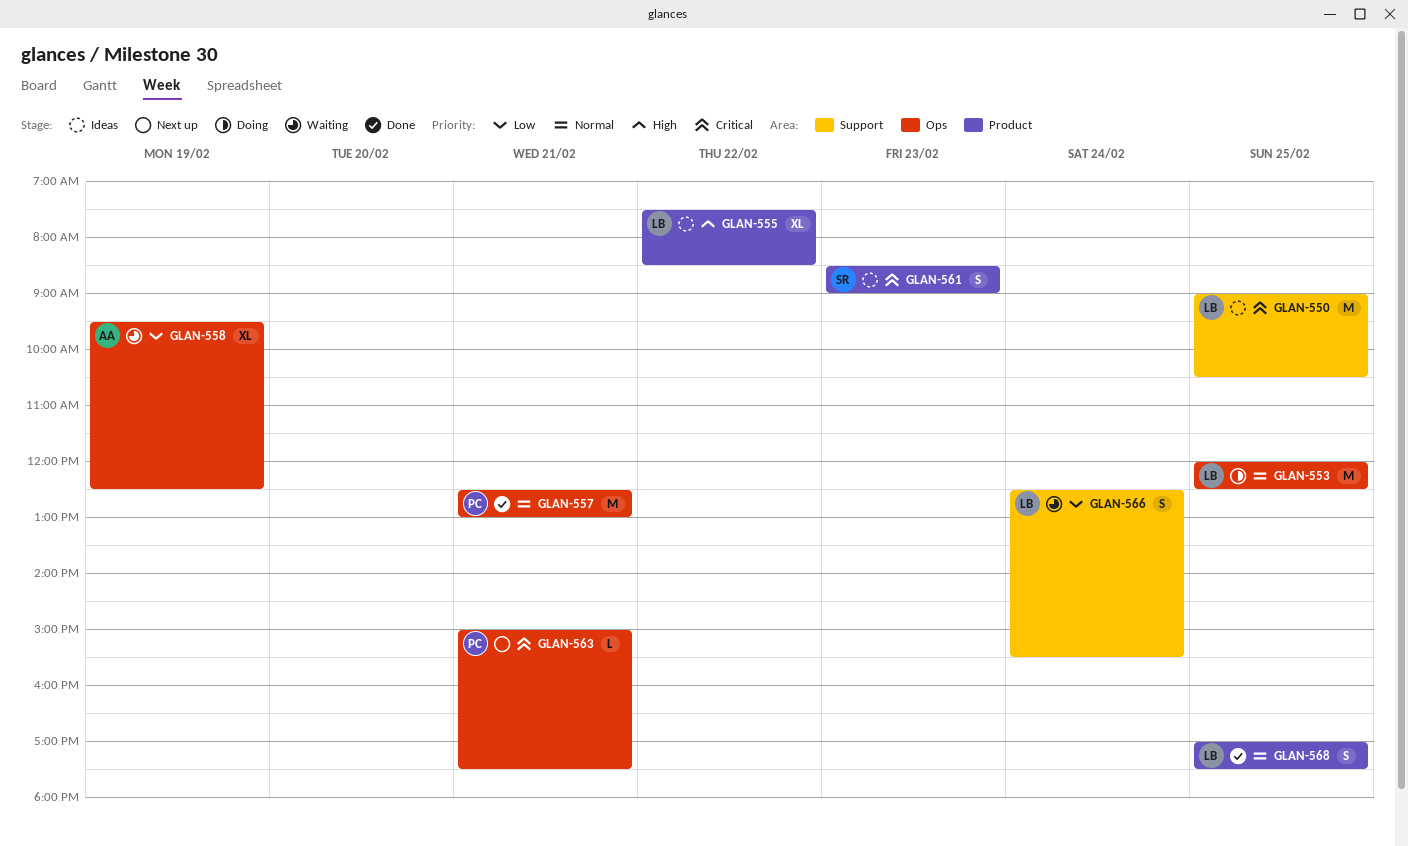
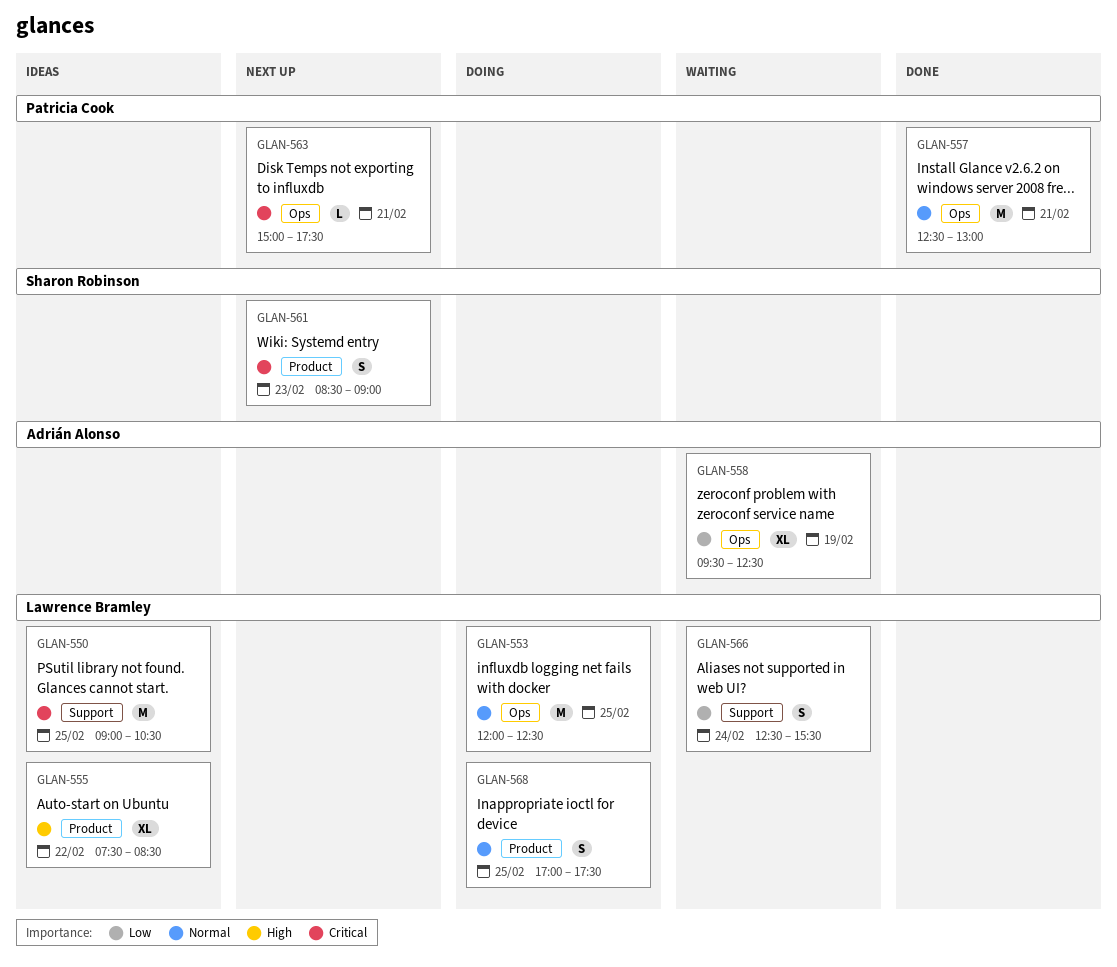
GLAN-561, status: Ideas -> Next up
GLAN-568, status: Done -> Doing

